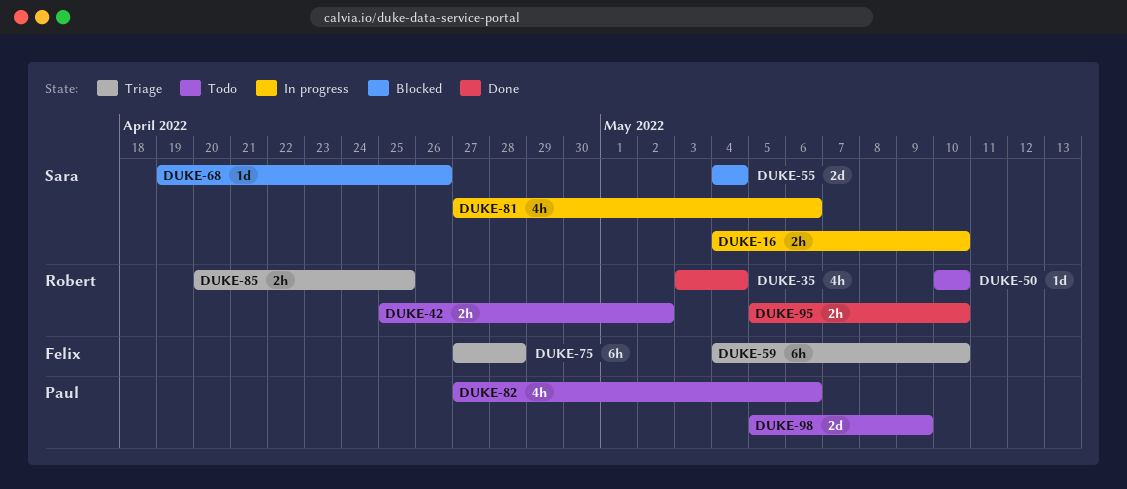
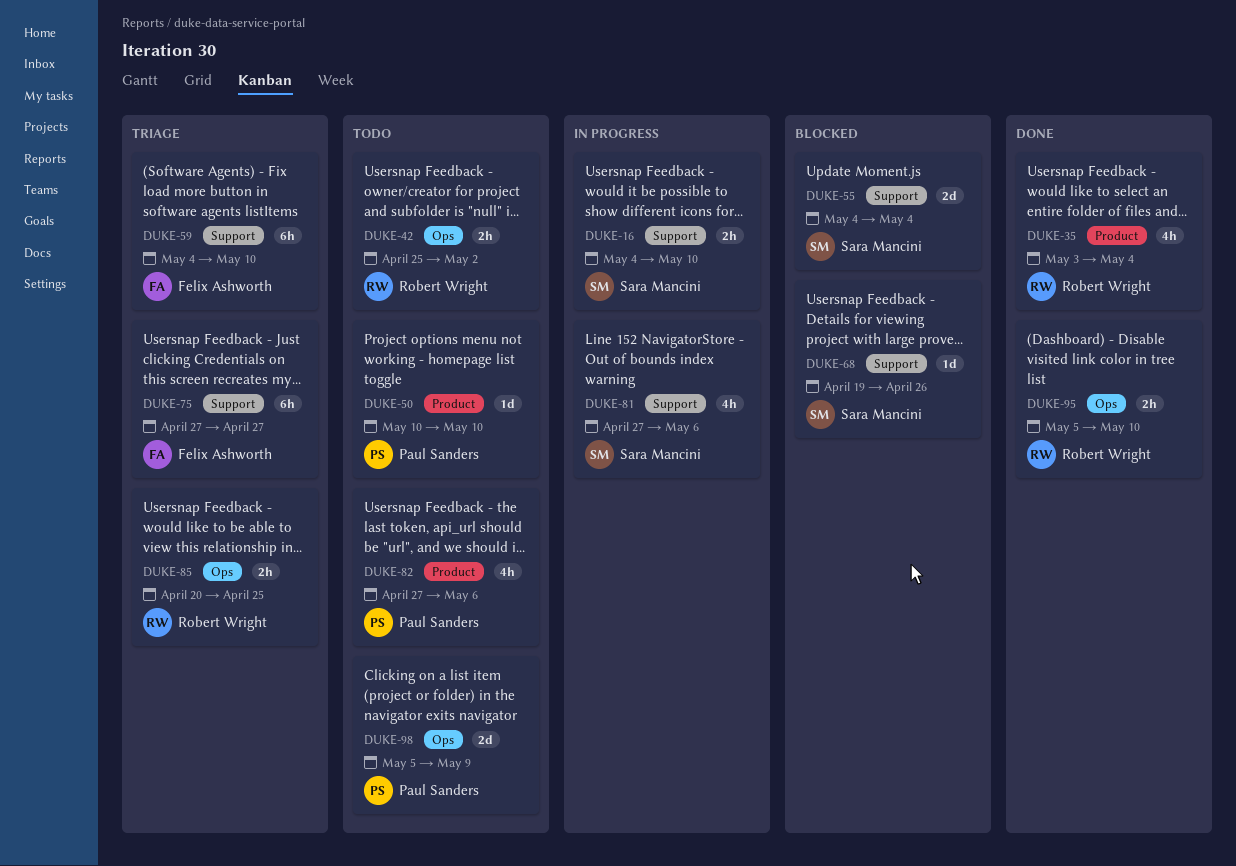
DUKE-50, owner: Robert Wright -> Paul Sanders
DUKE-75, due: Apr 28 -> Apr 27

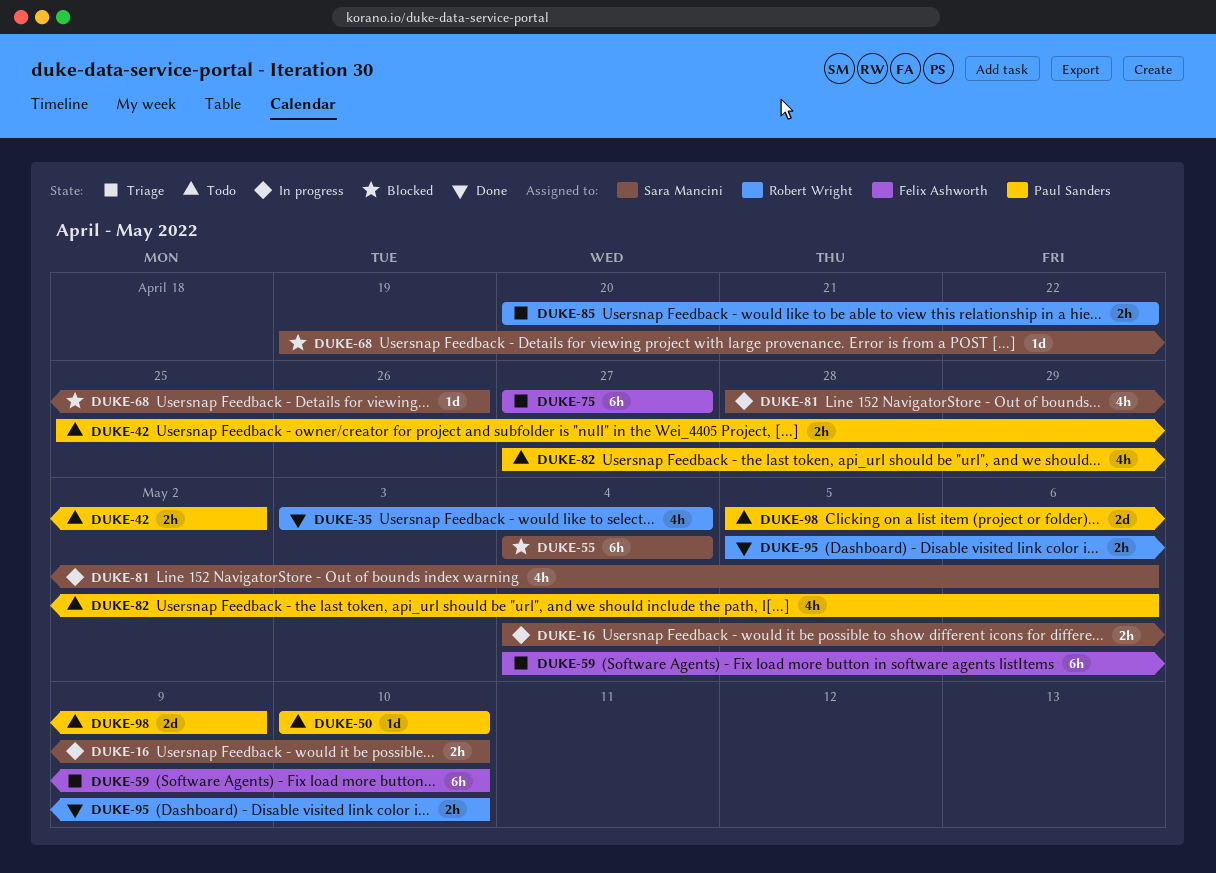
DUKE-42, owner: Robert Wright -> Paul Sanders
DUKE-55, estimate: 2d -> 6h
DUKE-81, start: Apr 27 -> Apr 28
DUKE-85, due: Apr 25 -> Apr 22

